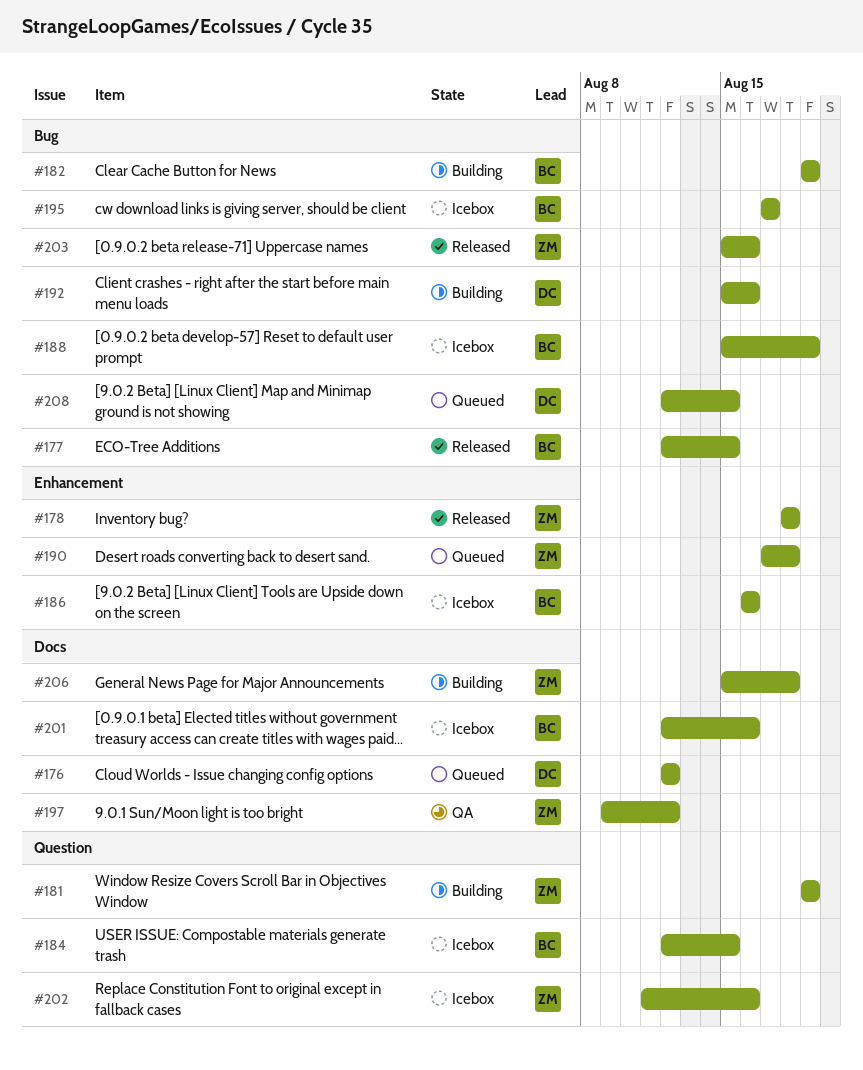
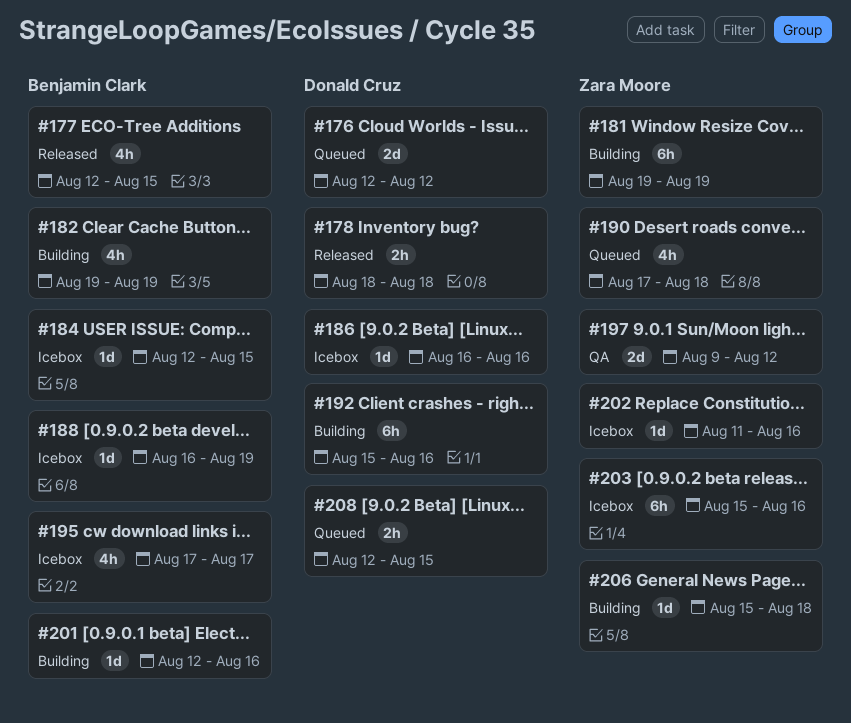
#178, owner: Zara Moore -> Donald Cruz
#186, owner: Benjamin Clark -> Donald Cruz
#188, start: Aug 15 -> Aug 16
#201, status: Icebox -> Building
#203, status: Released -> Icebox

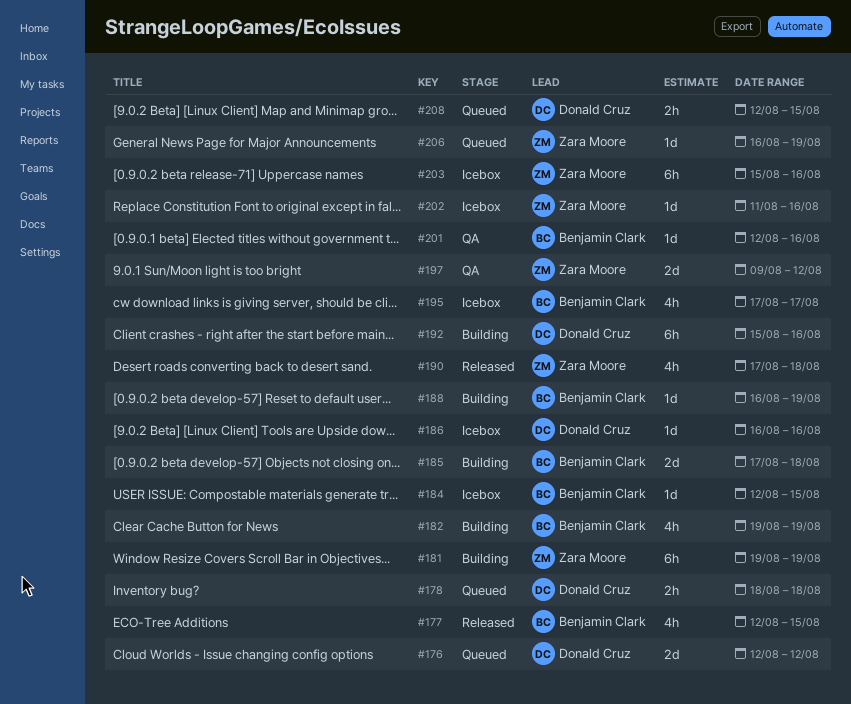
#178, status: Released -> Queued
#185: none -> present
#188, status: Icebox -> Building
#190, status: Queued -> Released
#201, status: Building -> QA
#206, status: Building -> Queued
#206, start: Aug 15 -> Aug 16
#206, due: Aug 18 -> Aug 19

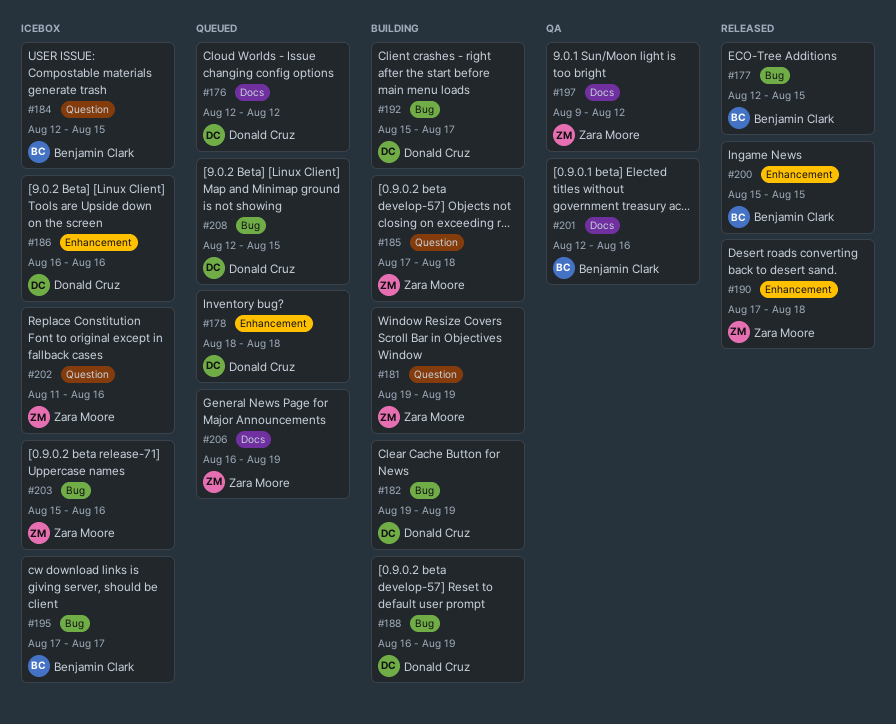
#182, owner: Benjamin Clark -> Donald Cruz
#185, owner: Benjamin Clark -> Zara Moore
#188, owner: Benjamin Clark -> Donald Cruz
#192, due: Aug 16 -> Aug 17
#200: none -> present

